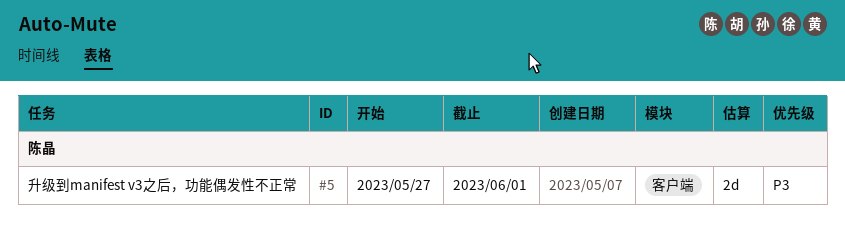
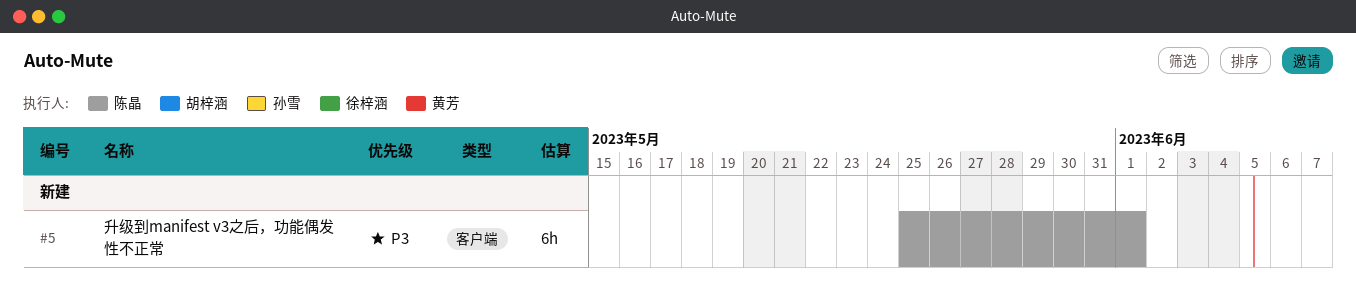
#5, estimate: 2d -> 6h
#5, start: May 27 -> May 25

